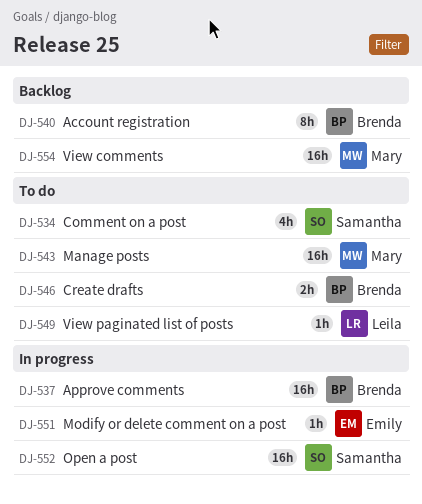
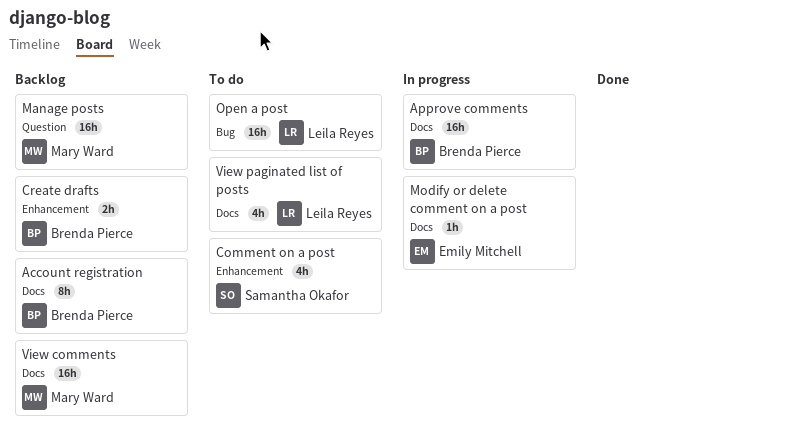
Create drafts, status: To do -> Backlog
Manage posts, status: To do -> Backlog
Open a post, status: In progress -> To do
Open a post, owner: Samantha Okafor -> Leila Reyes
View paginated list of posts, estimate: 1h -> 4h

